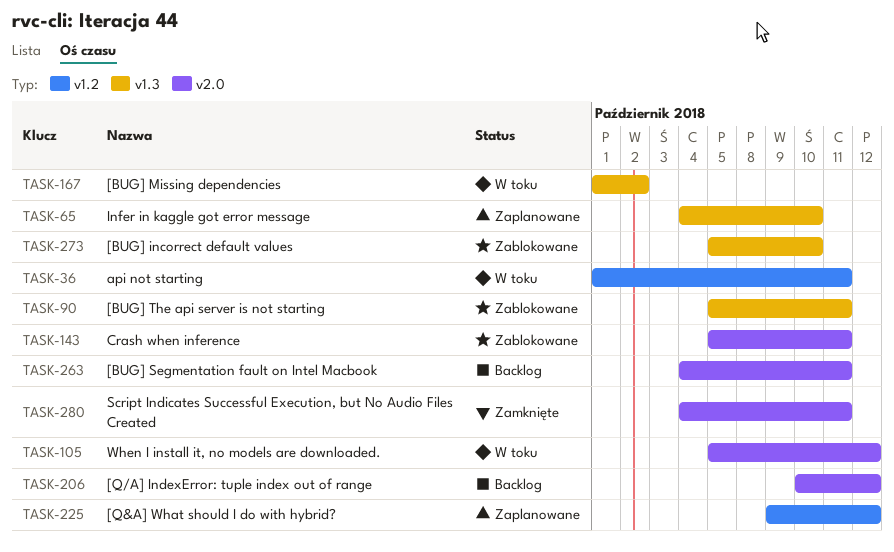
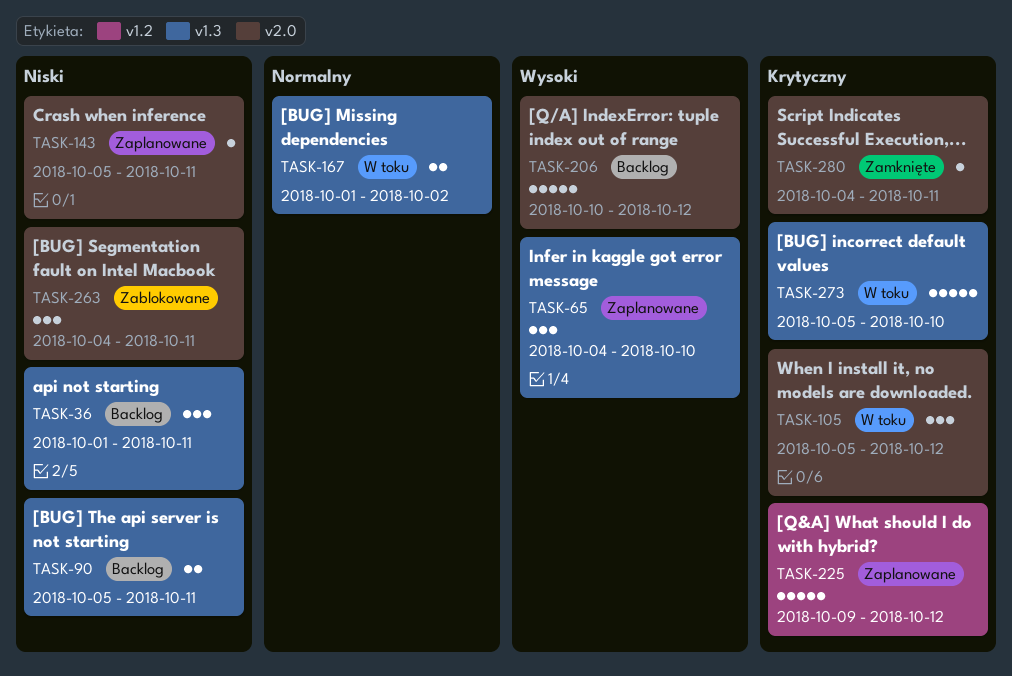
TASK-36, status: W toku -> Backlog
TASK-36, label: v1.2 -> v1.3
TASK-90, status: Zablokowane -> Backlog
TASK-143, status: Zablokowane -> Zaplanowane
TASK-263, status: Backlog -> Zablokowane
TASK-273, status: Zablokowane -> W toku

